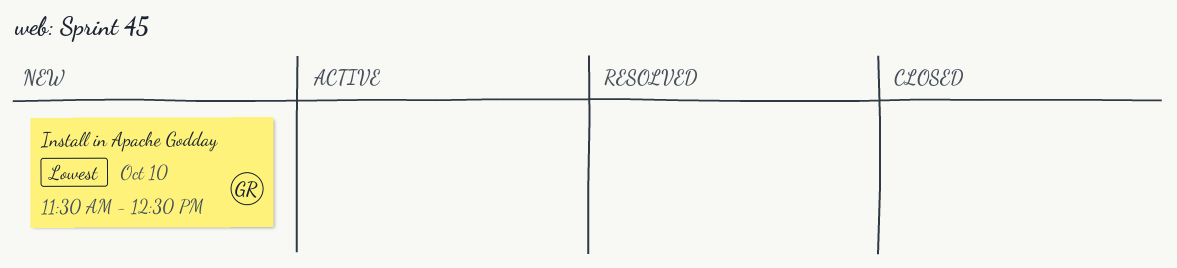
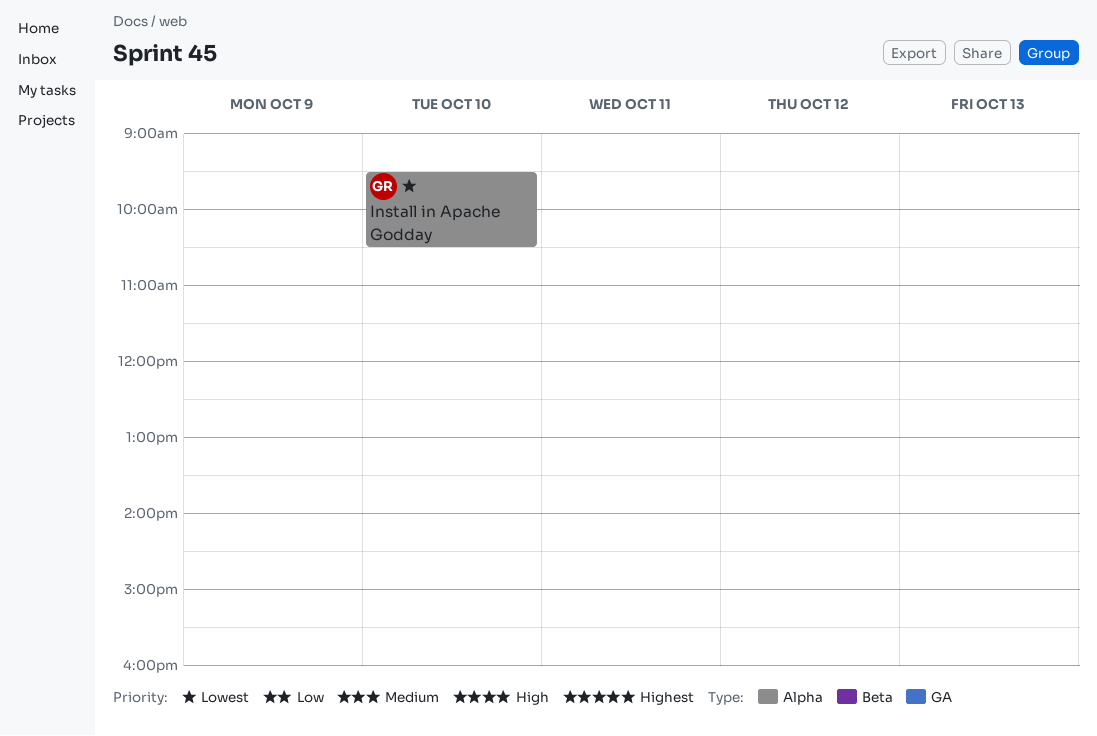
Install in Apache Godday, begins: 11:30 -> 09:30
Install in Apache Godday, ends: 12:30 -> 10:30

